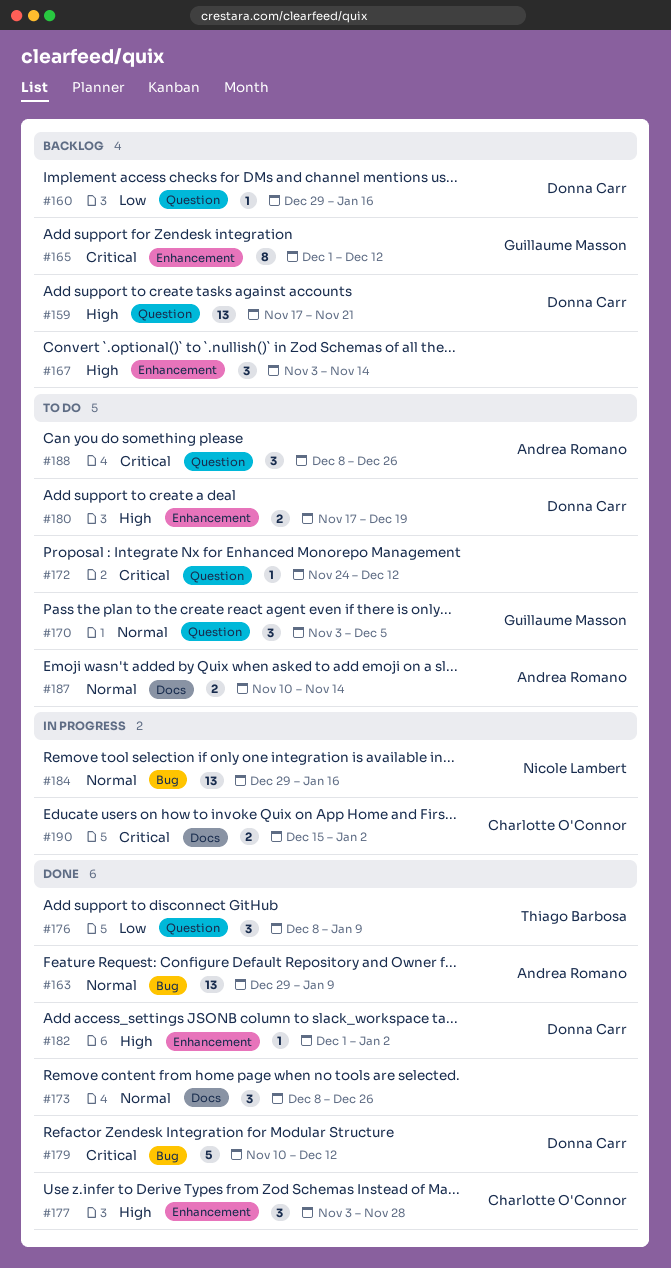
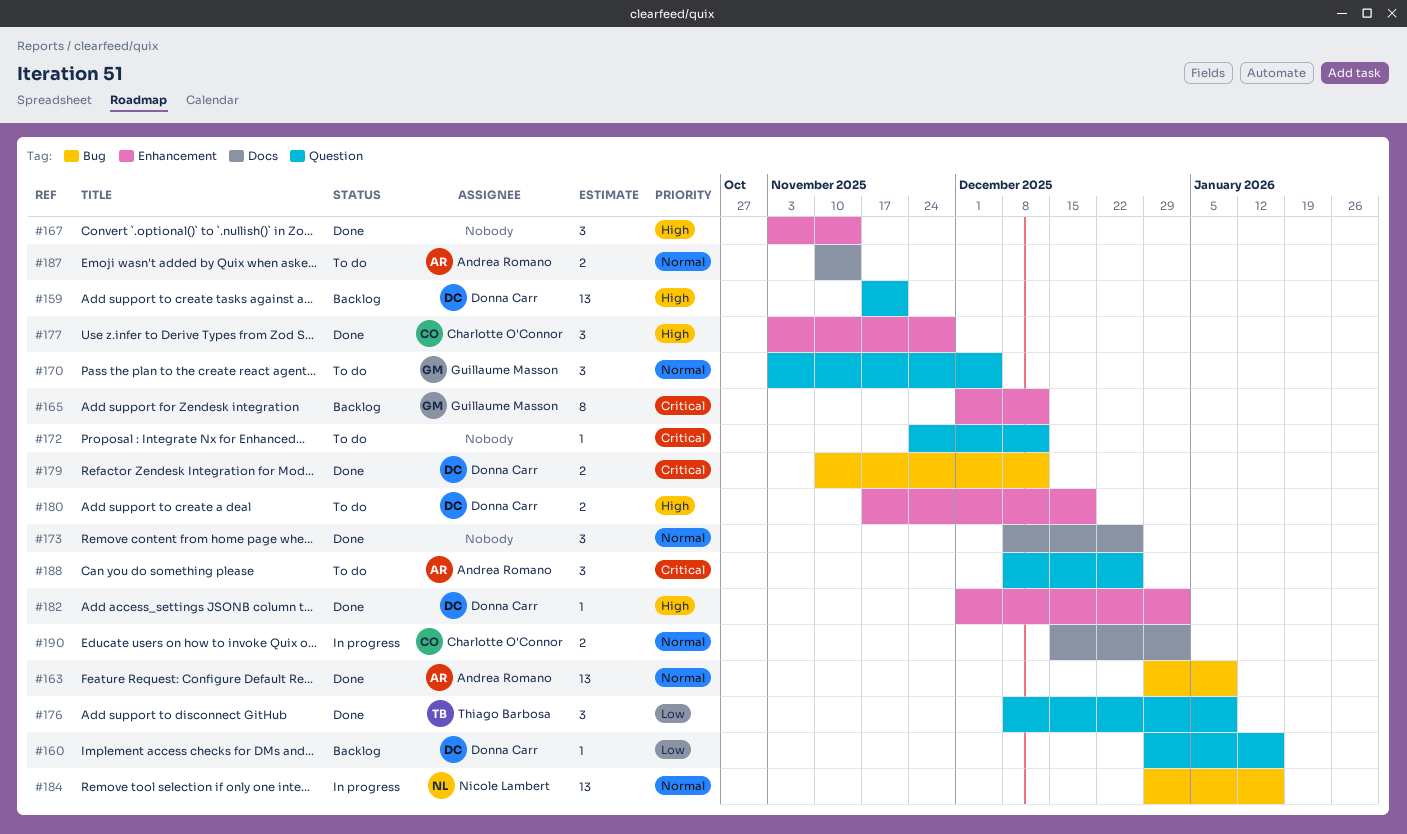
#167, status: Backlog -> Done
#179, estimate: 5 -> 2
#190, priority: Critical -> Normal

